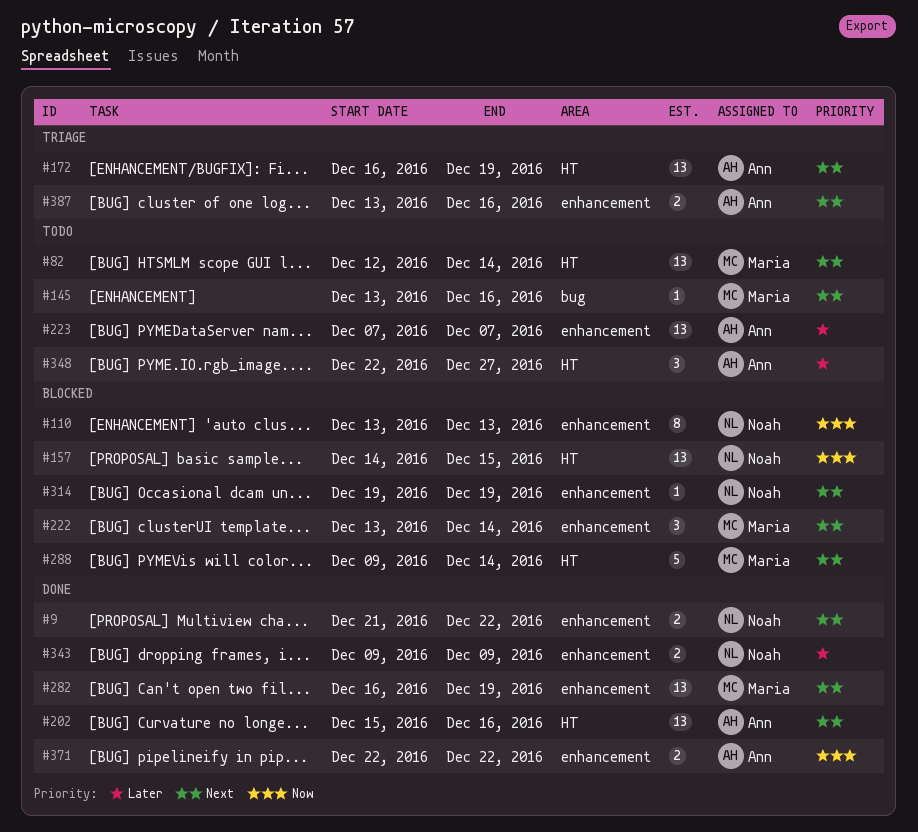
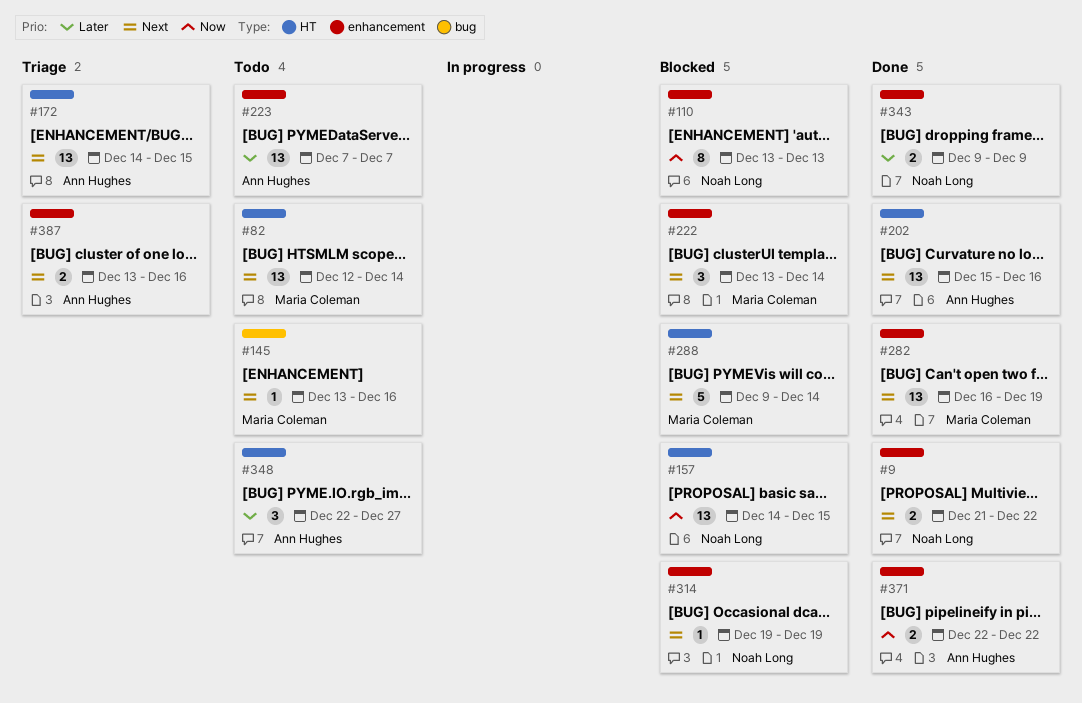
#172, start: Dec 16 -> Dec 14
#172, due: Dec 19 -> Dec 15

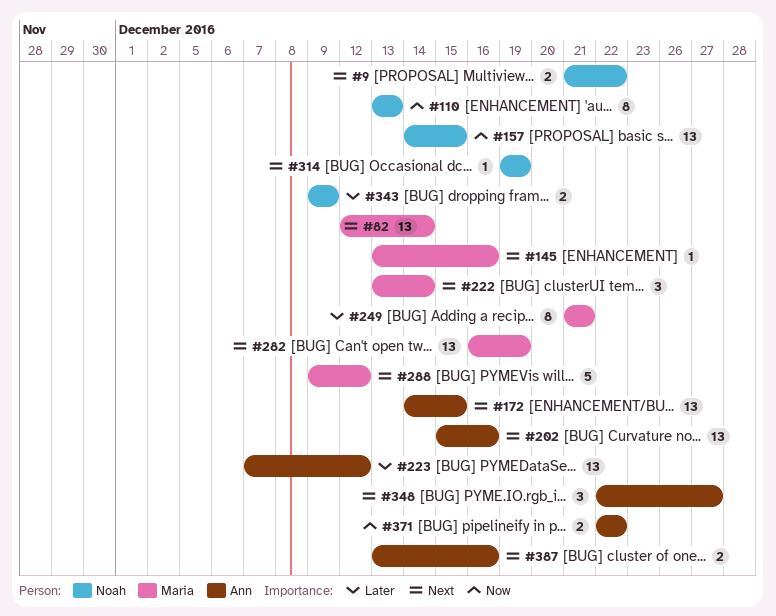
#223, due: Dec 7 -> Dec 12
#249: none -> present
#288, due: Dec 14 -> Dec 12
#348, priority: Later -> Next

